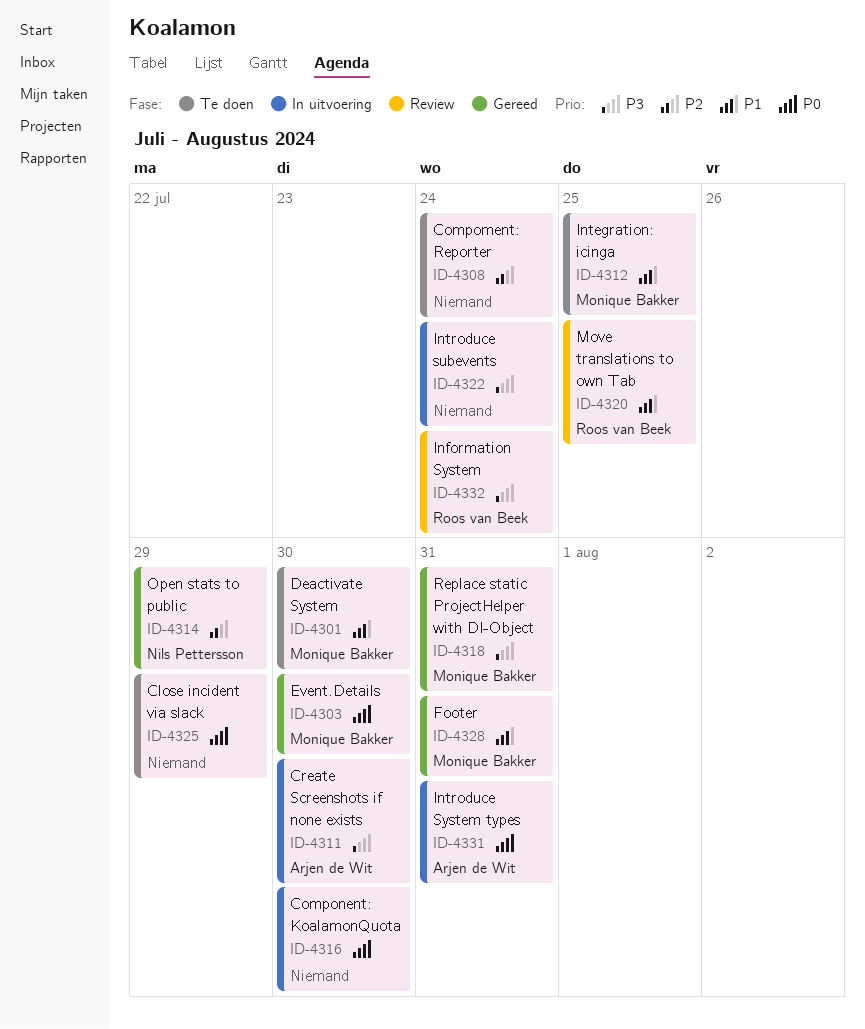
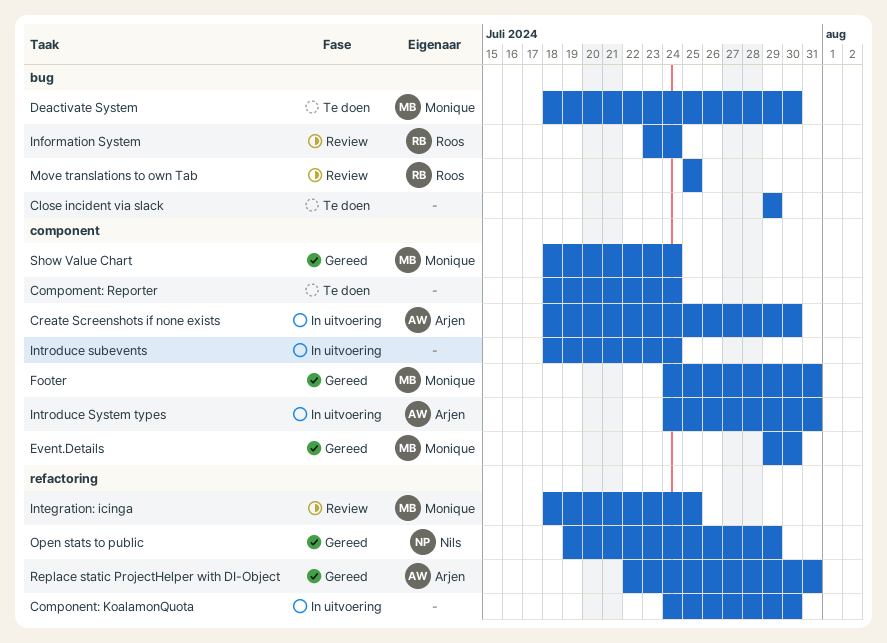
Integration: icinga, status: Te doen -> Review
Replace static ProjectHelper with DI-Object, owner: Monique Bakker -> Arjen de Wit
Show Value Chart: none -> present

